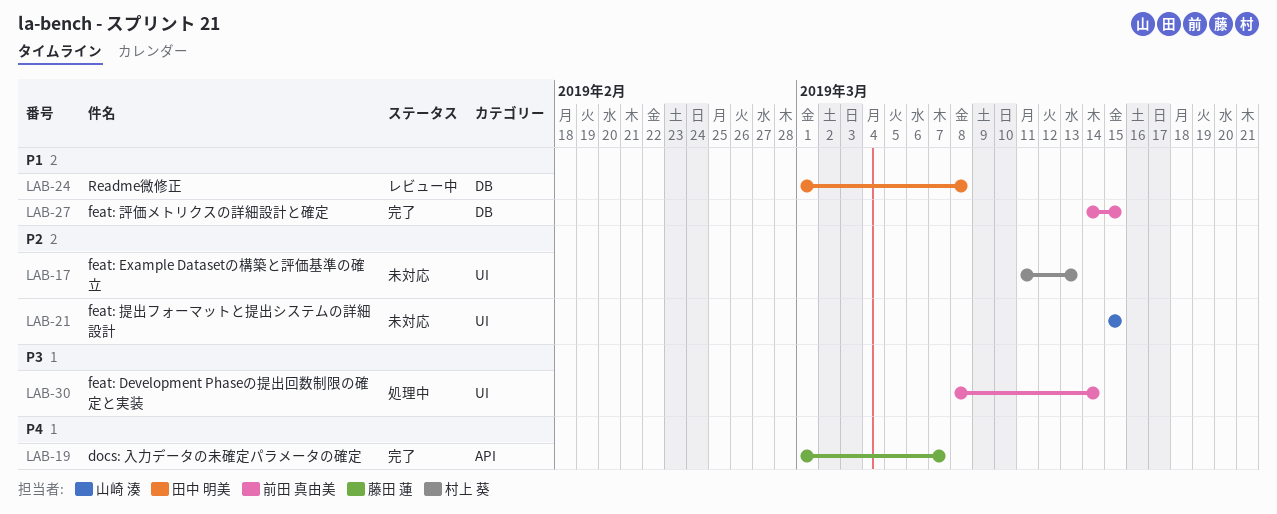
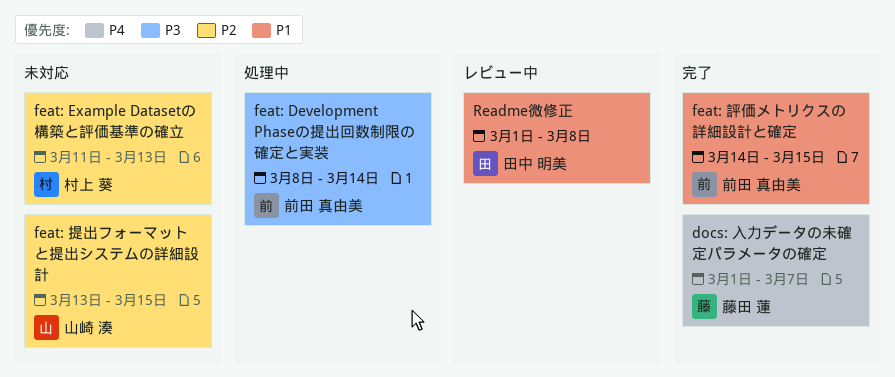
feat: 提出フォーマットと提出システムの詳細設計, start: Mar 15 -> Mar 13

